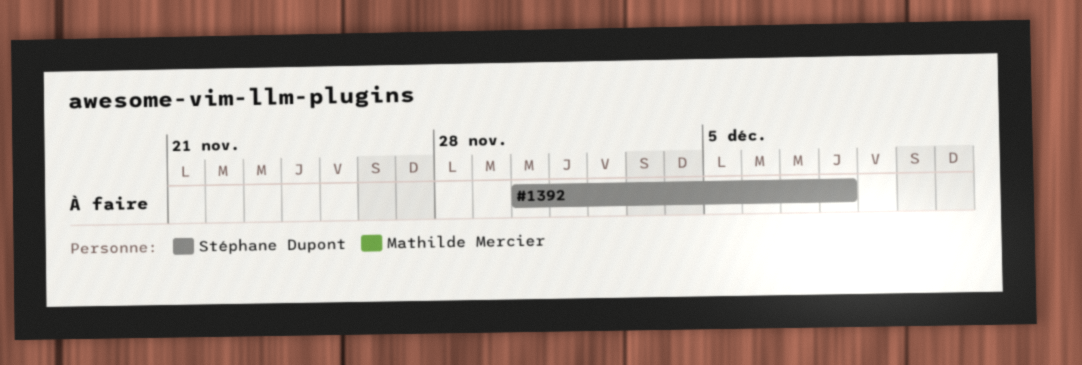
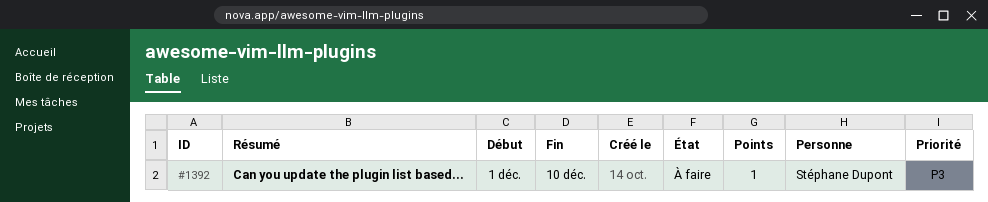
#1392, start: Nov 30 -> Dec 1
#1392, due: Dec 8 -> Dec 10

